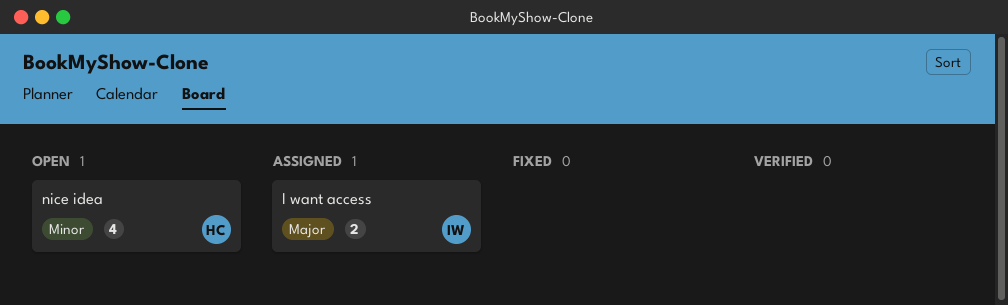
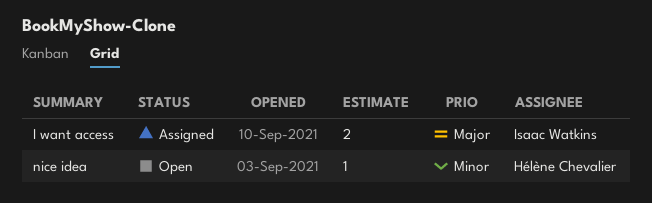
nice idea, estimate: 4 -> 1

